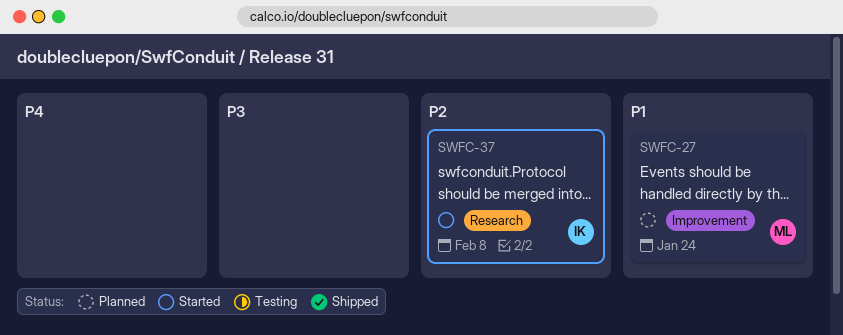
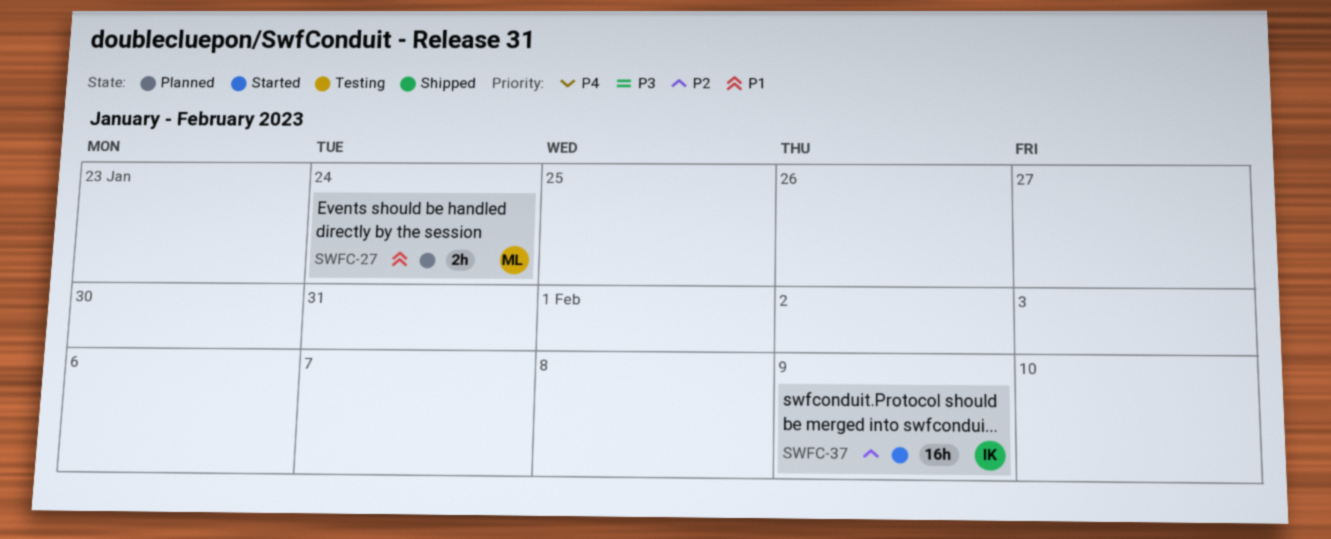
SWFC-37, due: Feb 8 -> Feb 9

